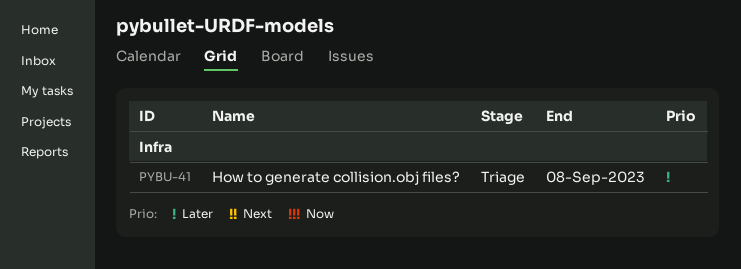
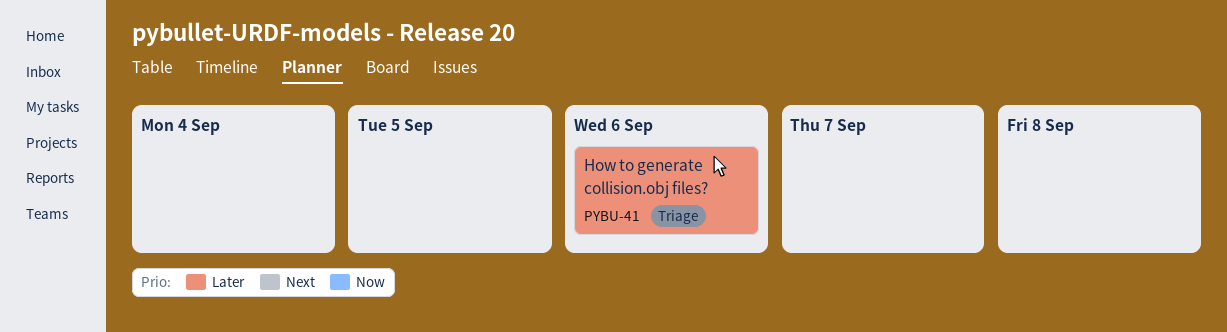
PYBU-41, due: Sep 8 -> Sep 6

